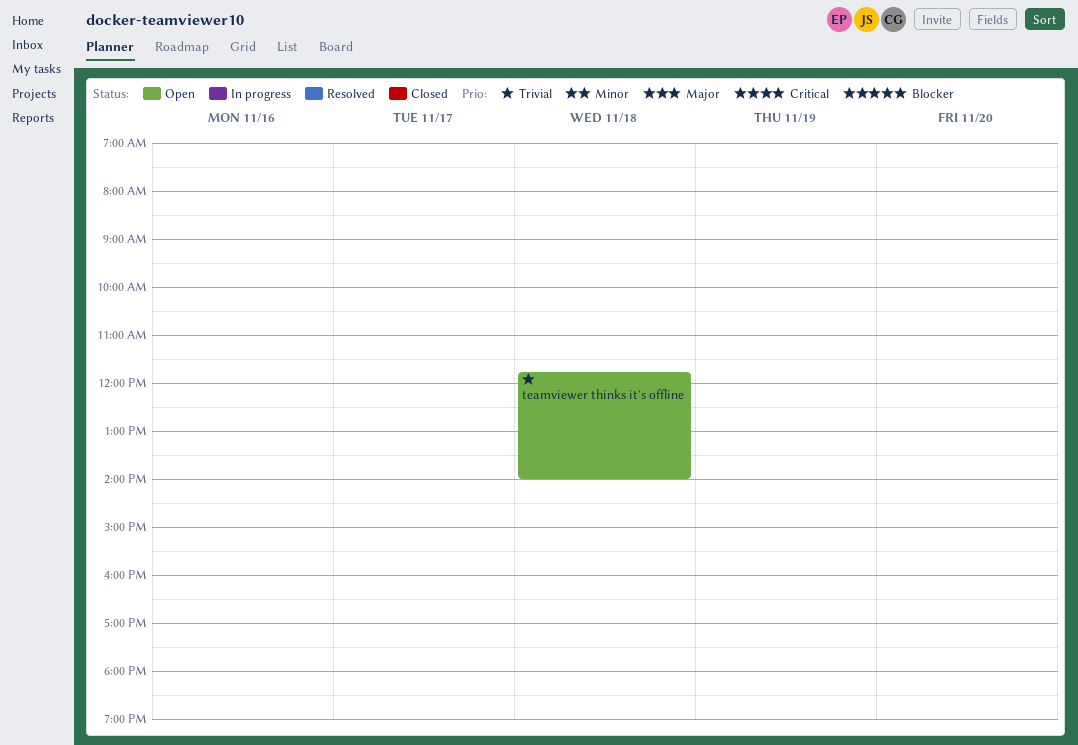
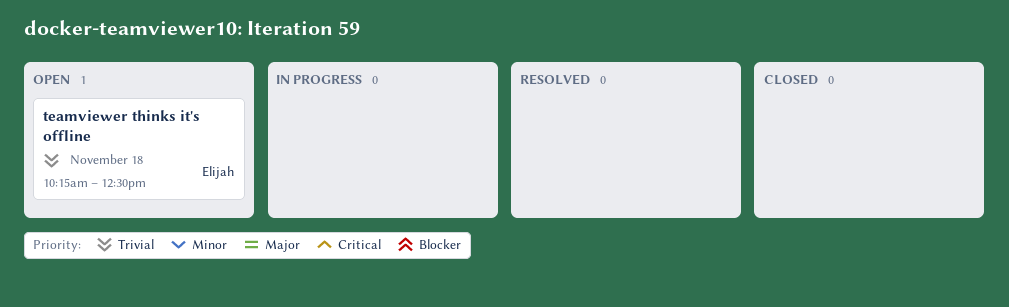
teamviewer thinks it's offline, begins: 11:45 -> 10:15
teamviewer thinks it's offline, ends: 14:00 -> 12:30

